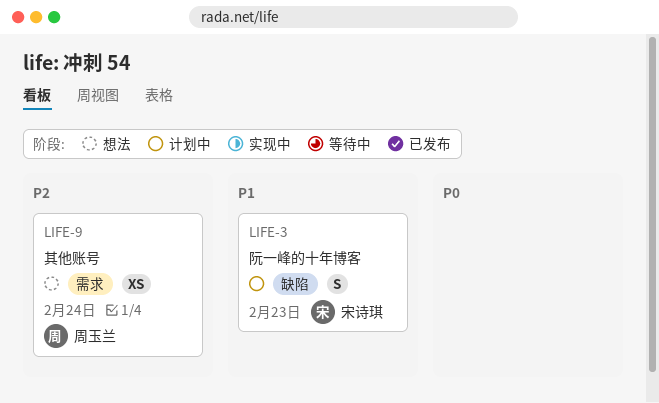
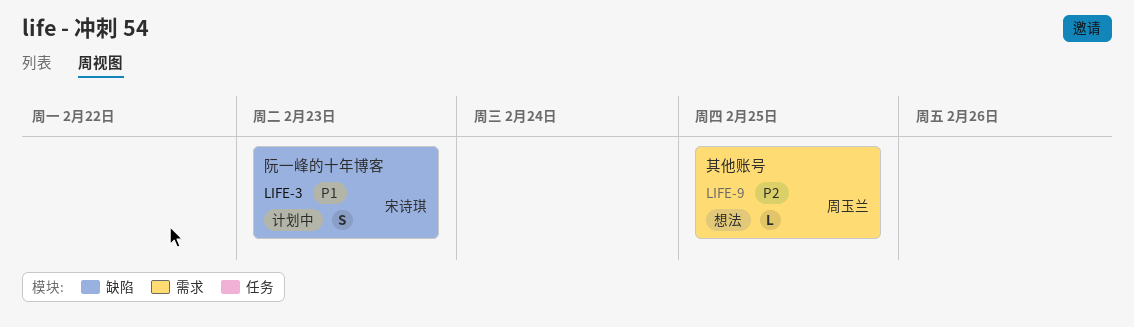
LIFE-9, estimate: XS -> L
LIFE-9, due: Feb 24 -> Feb 25

